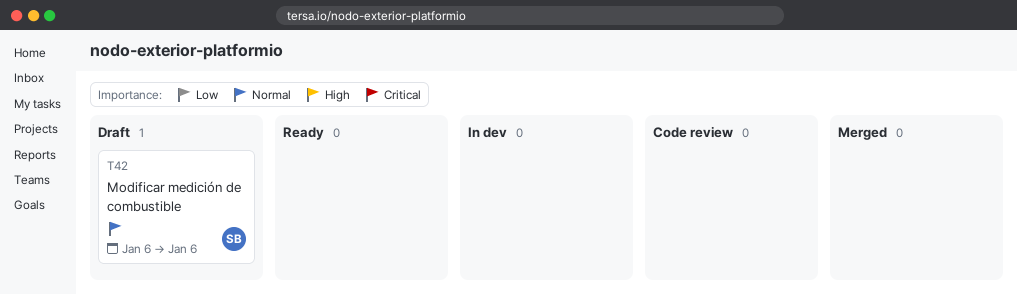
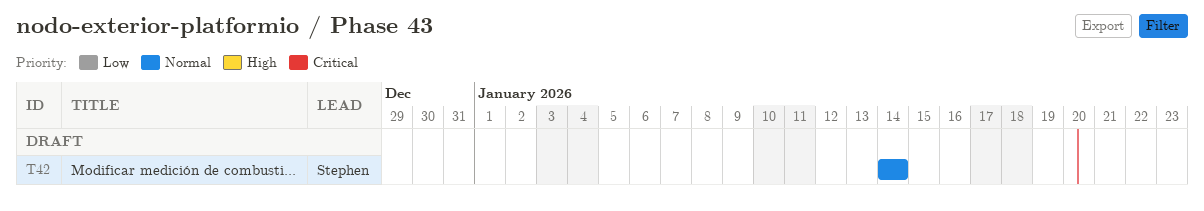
T42, start: Jan 6 -> Jan 14
T42, due: Jan 6 -> Jan 14

